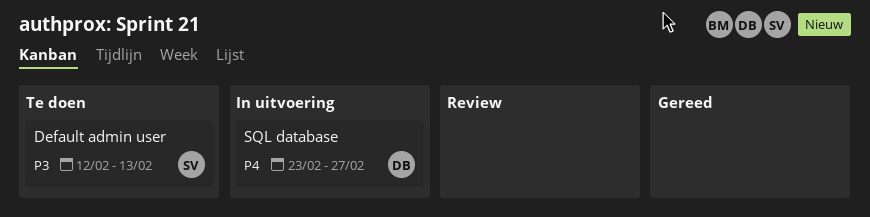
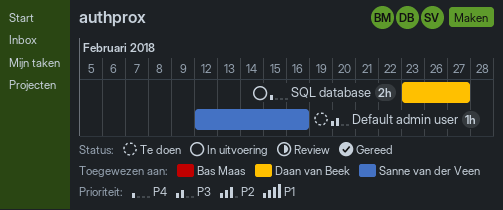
Default admin user, due: Feb 13 -> Feb 16

